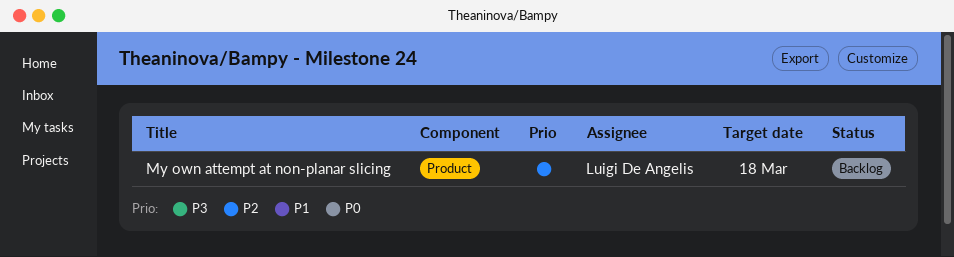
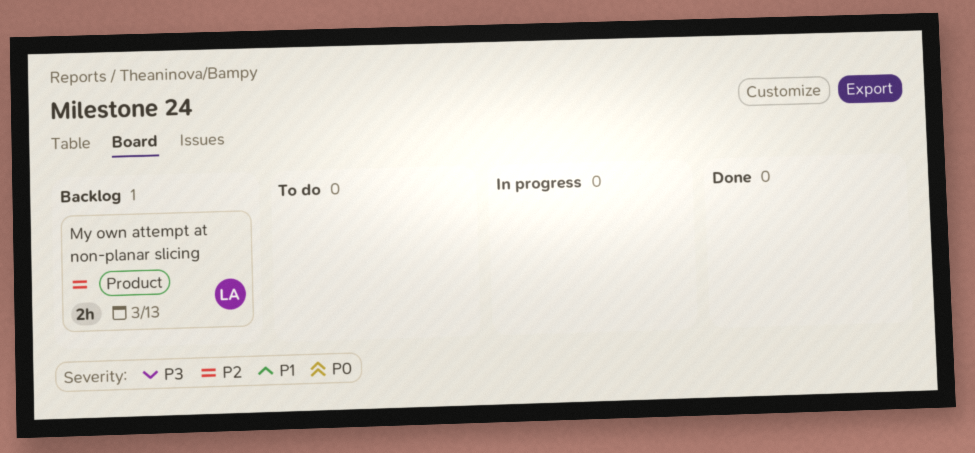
My own attempt at non-planar slicing, due: Mar 18 -> Mar 13

